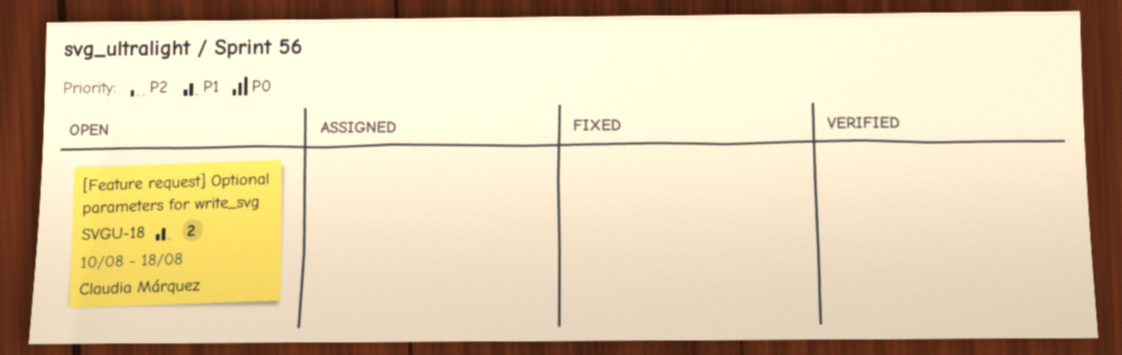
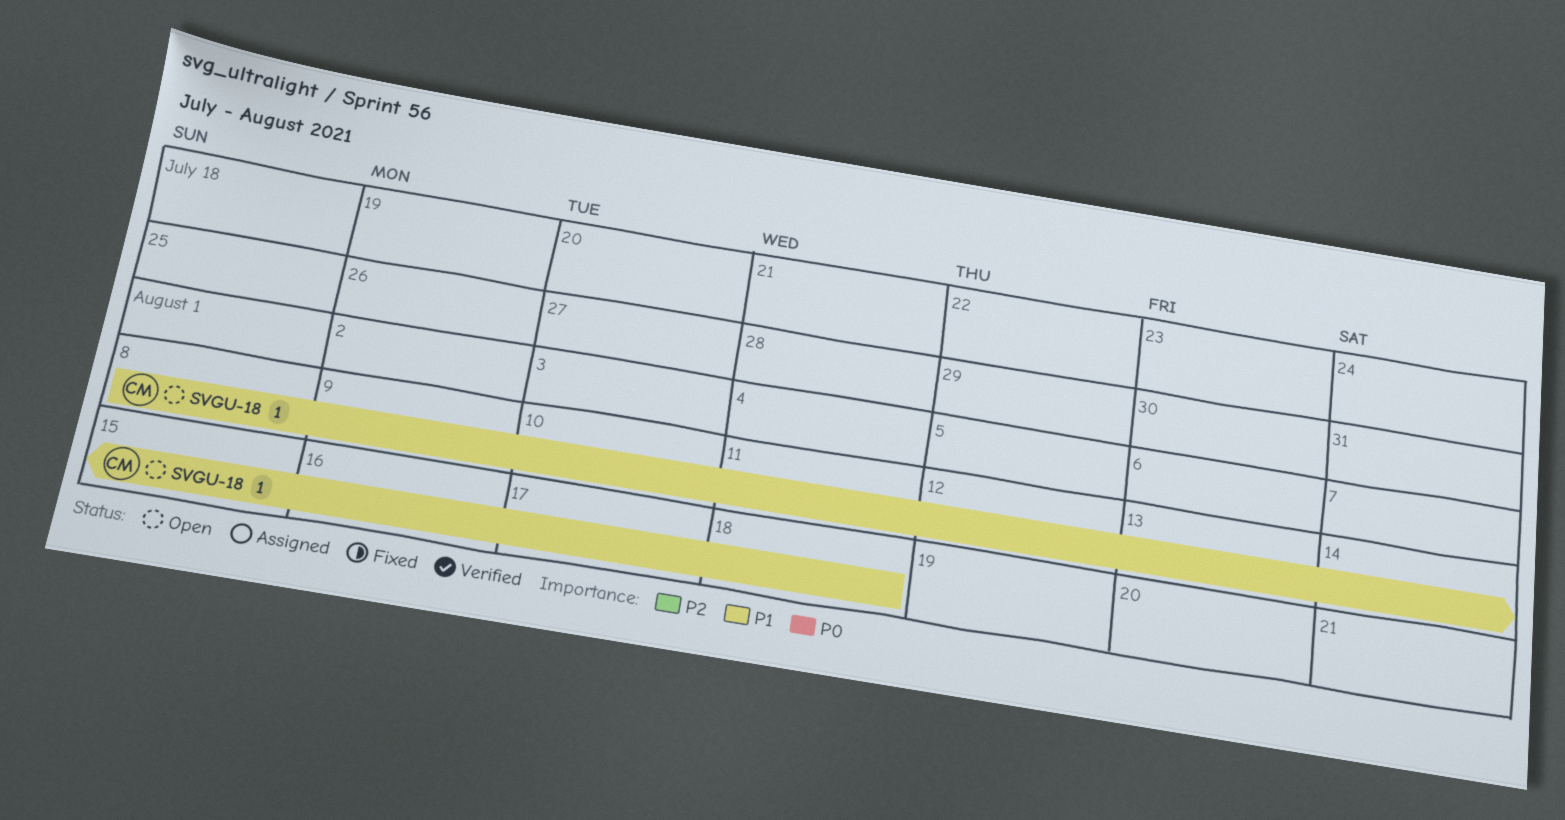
SVGU-18, estimate: 2 -> 1
SVGU-18, start: Aug 10 -> Aug 8

